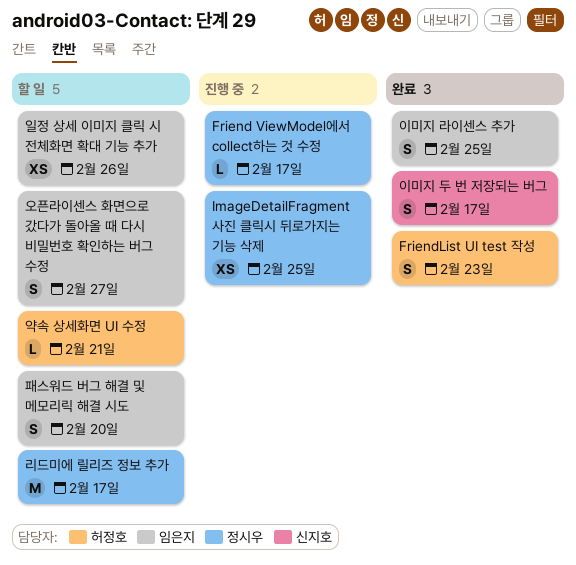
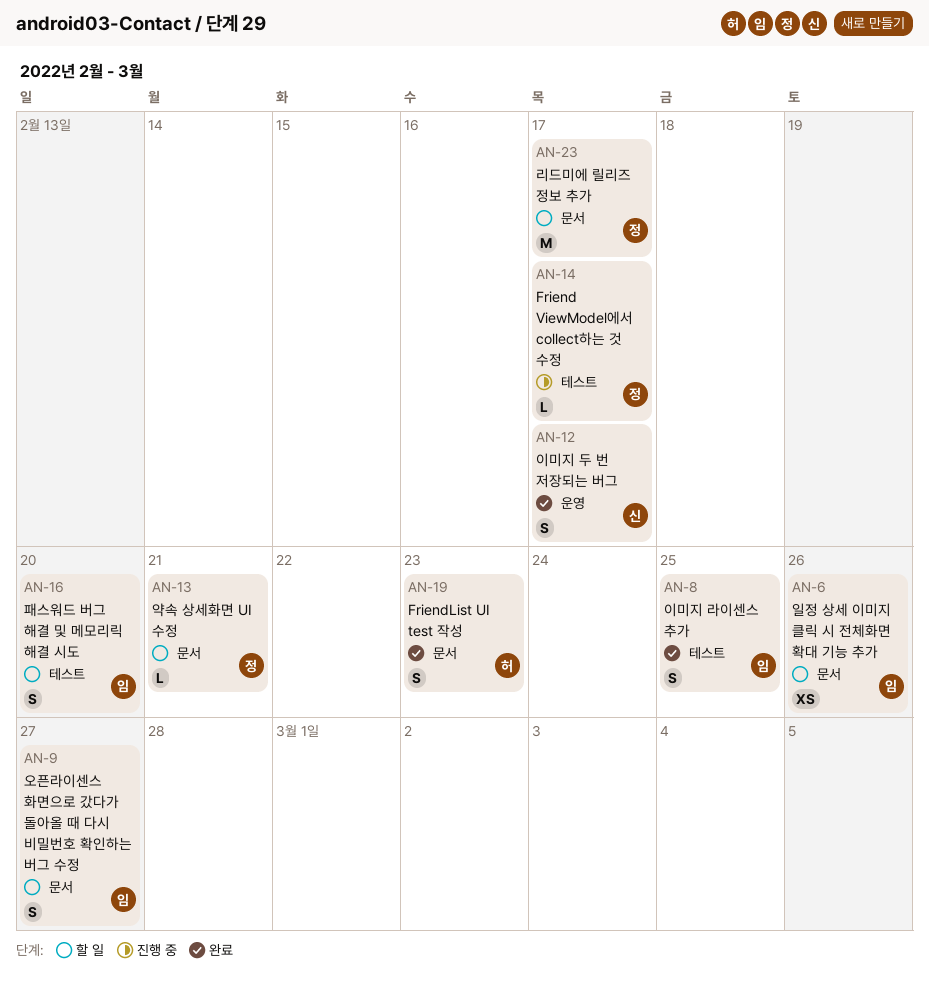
ImageDetailFragment 사진 클릭시 뒤로가지는 기능 삭제: present -> none
약속 상세화면 UI 수정, owner: 허정호 -> 정시우

